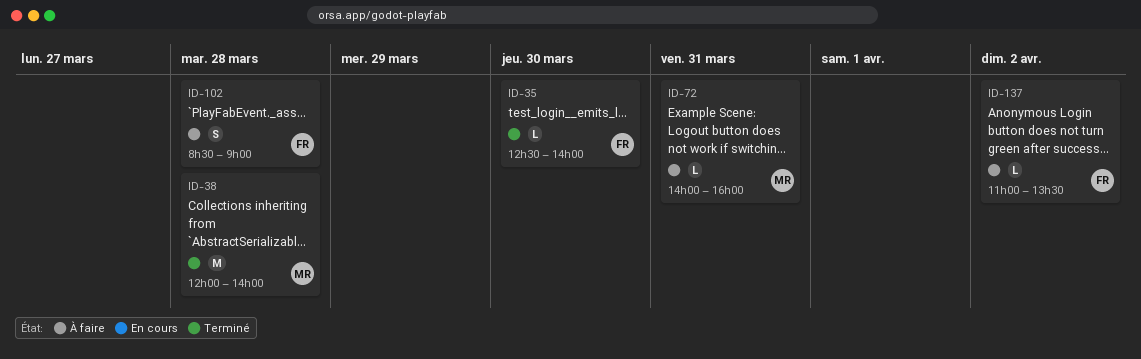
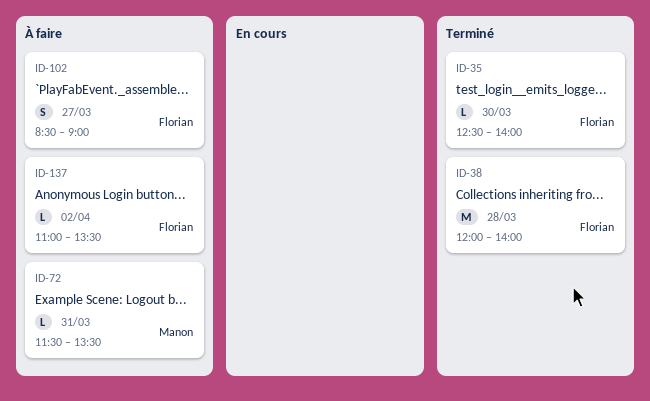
ID-38, owner: Manon -> Florian
ID-72, begins: 14:00 -> 11:30
ID-72, ends: 16:00 -> 13:30
ID-102, day: Mar 28 -> Mar 27

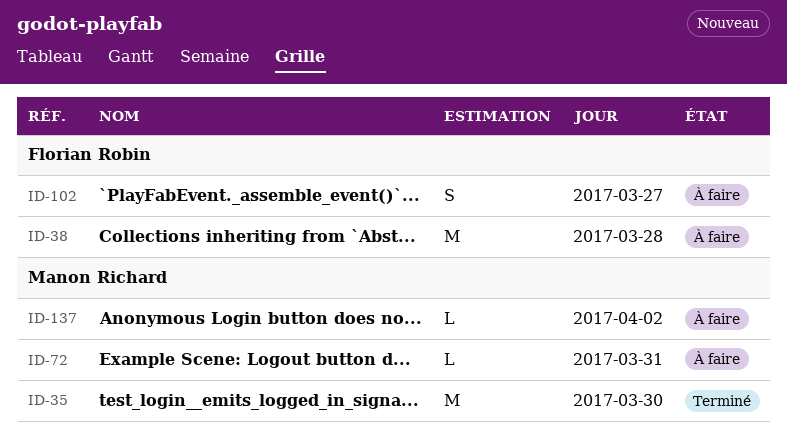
ID-35, owner: Florian Robin -> Manon Richard
ID-35, estimate: L -> M
ID-38, status: Terminé -> À faire
ID-137, owner: Florian Robin -> Manon Richard

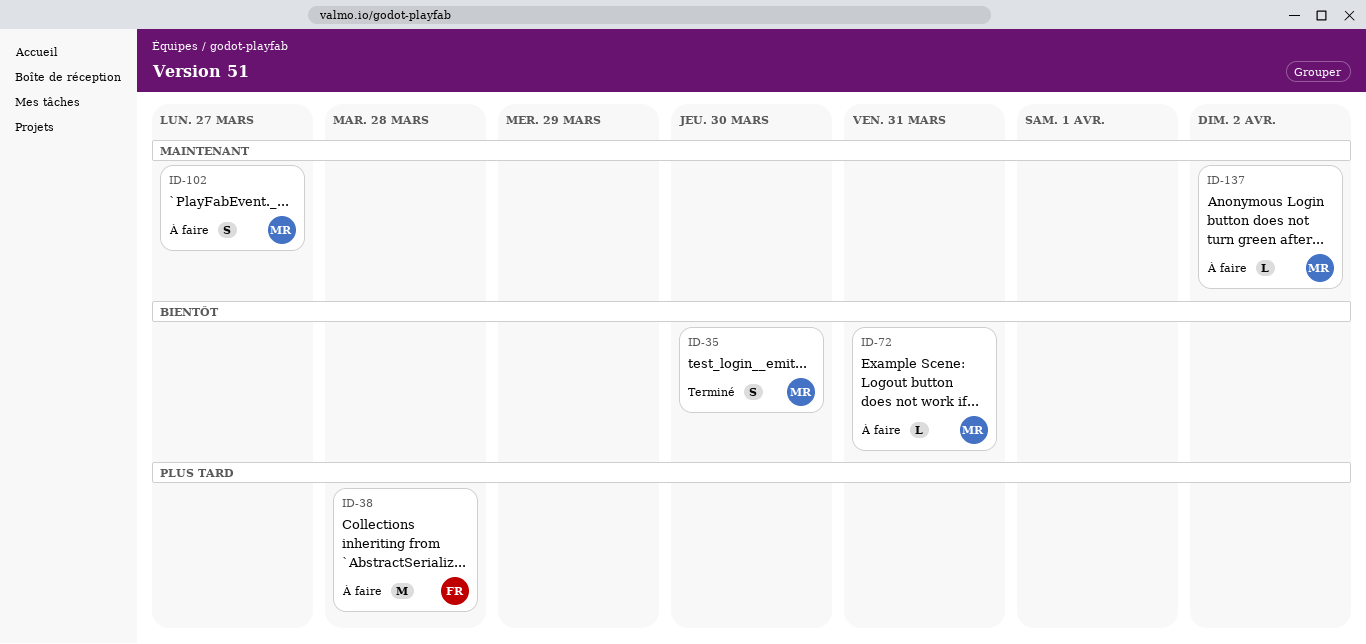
ID-35, estimate: M -> S
ID-102, owner: Florian Robin -> Manon Richard

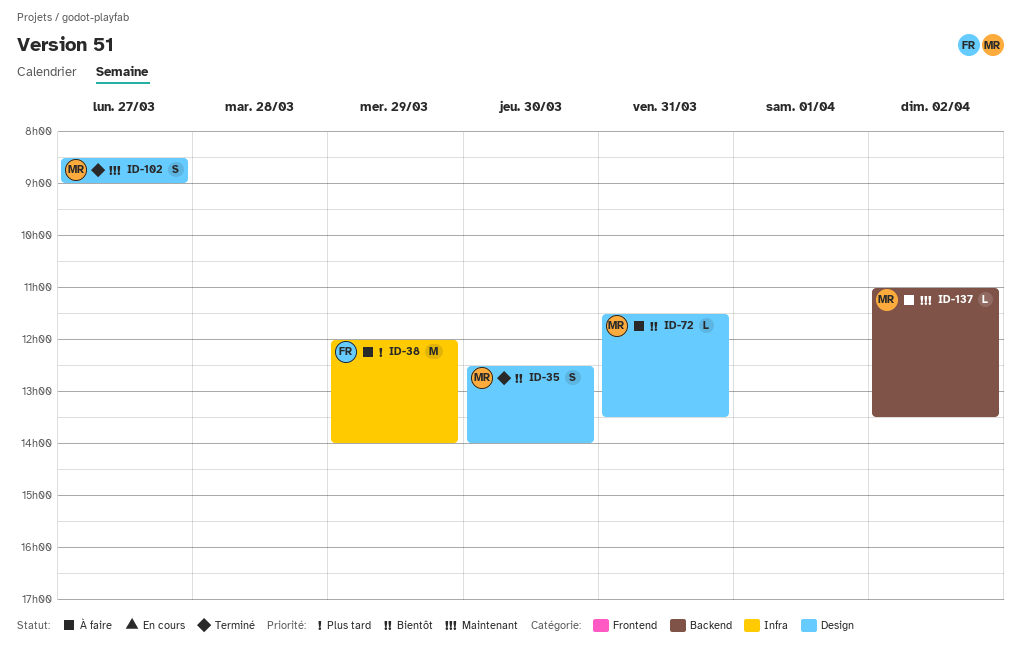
ID-38, day: Mar 28 -> Mar 29
ID-102, status: À faire -> Terminé

